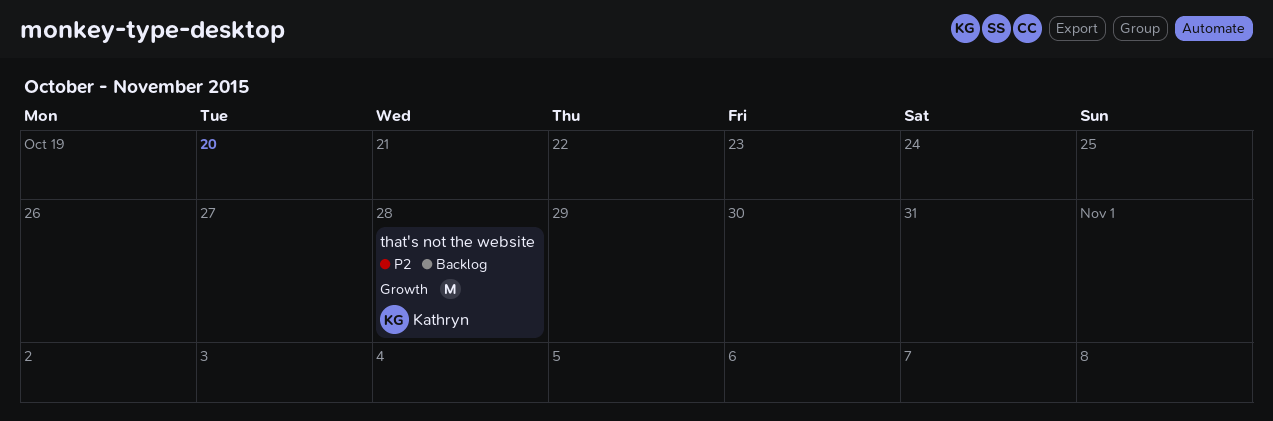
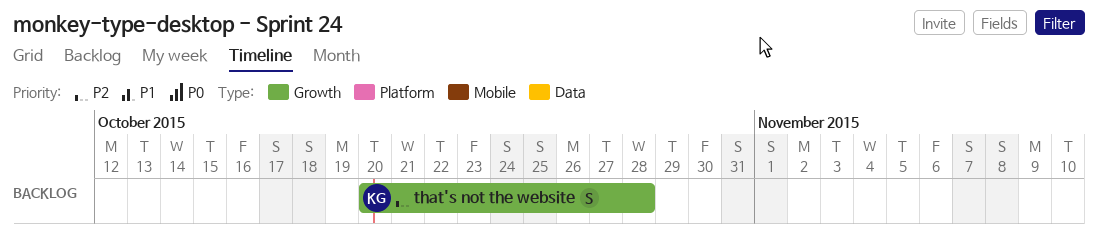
that's not the website, estimate: M -> S

